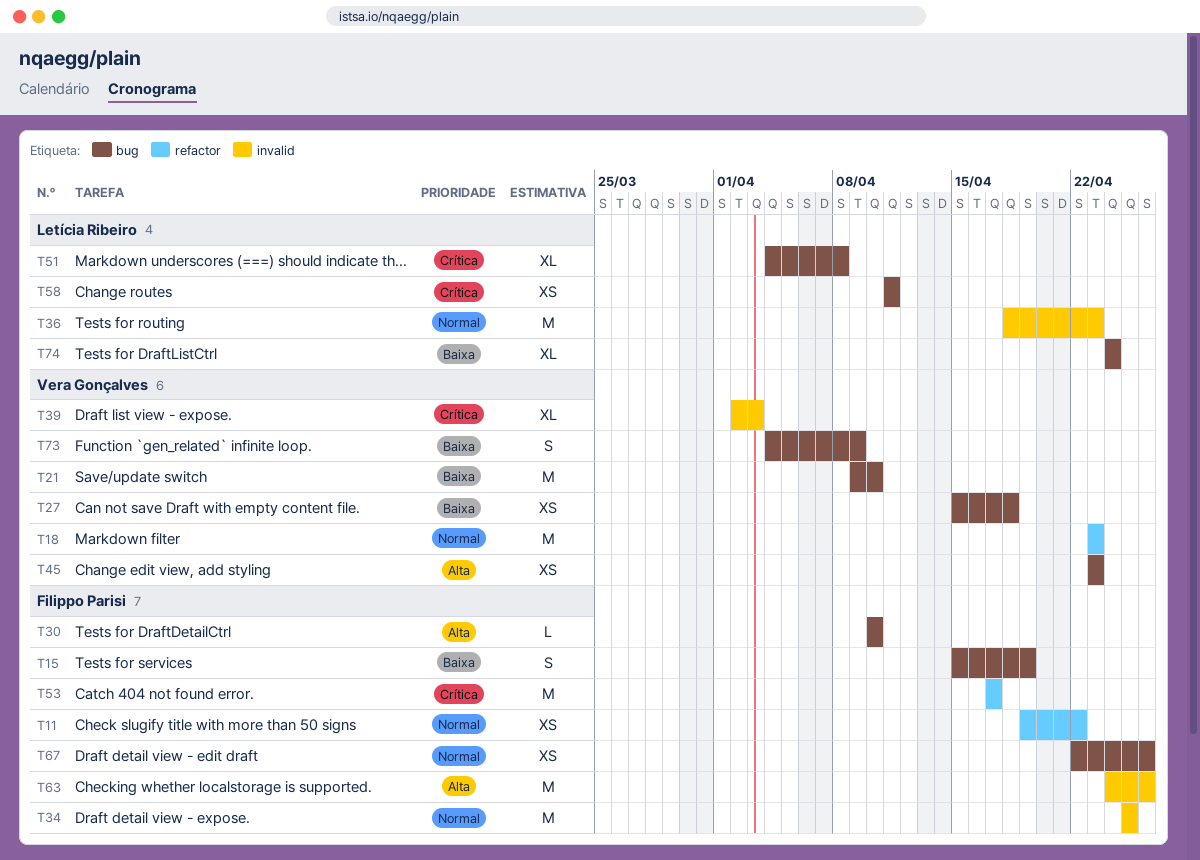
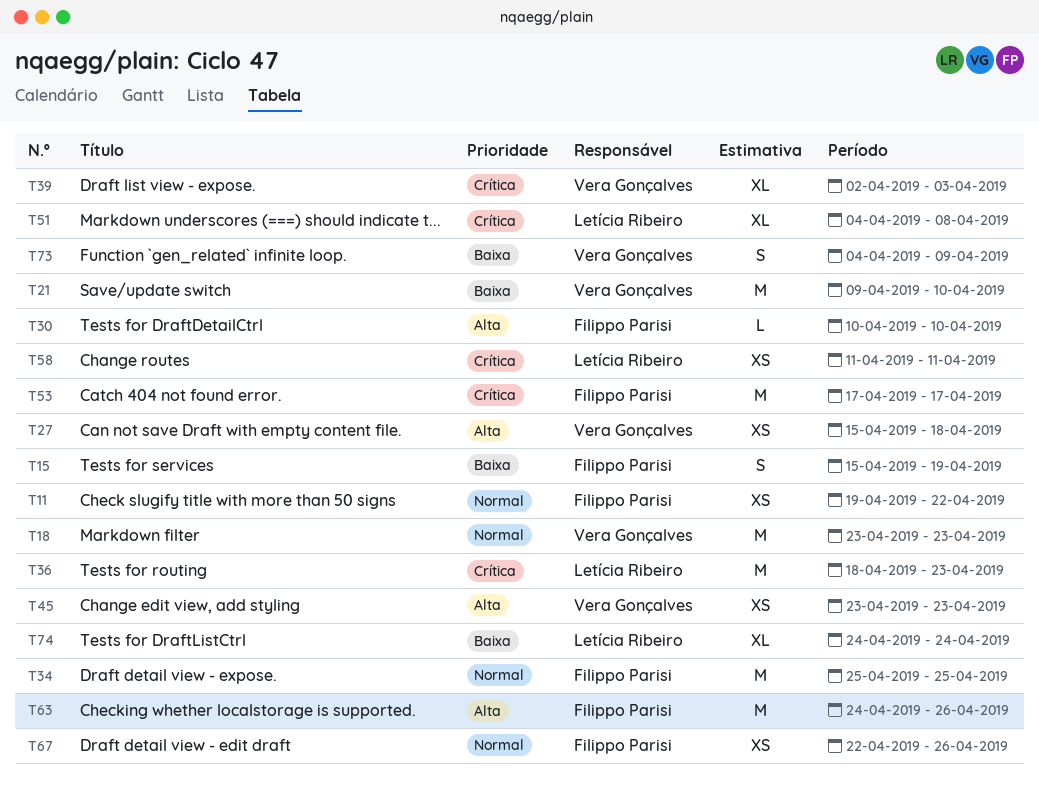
T27, priority: Baixa -> Alta
T36, priority: Normal -> Crítica

